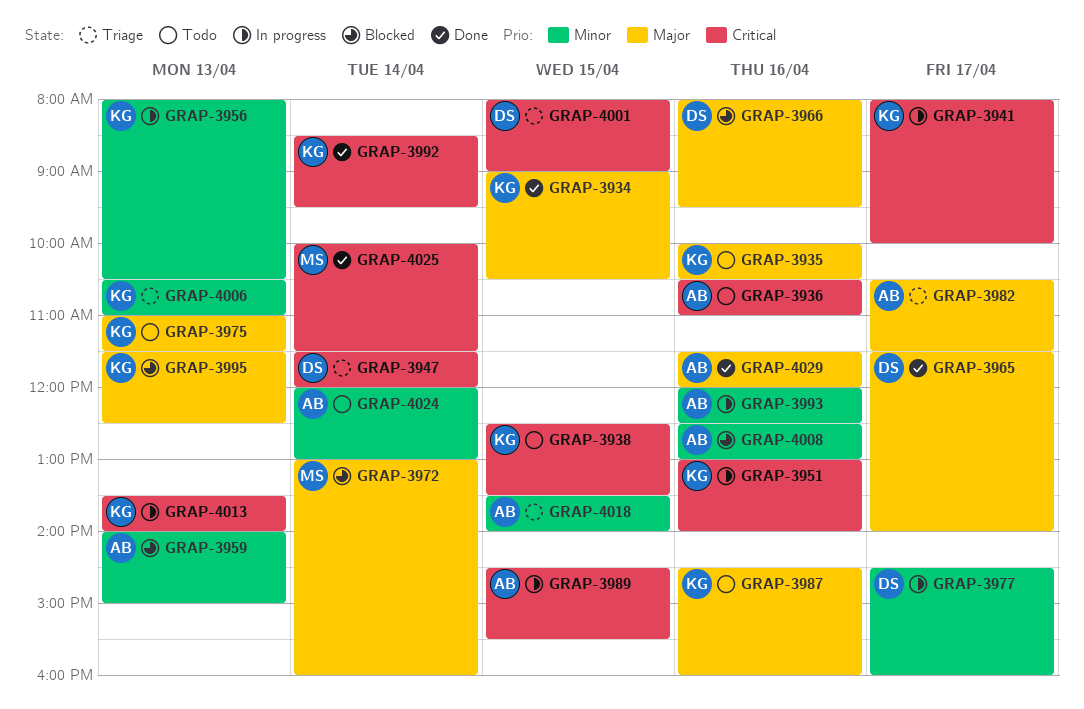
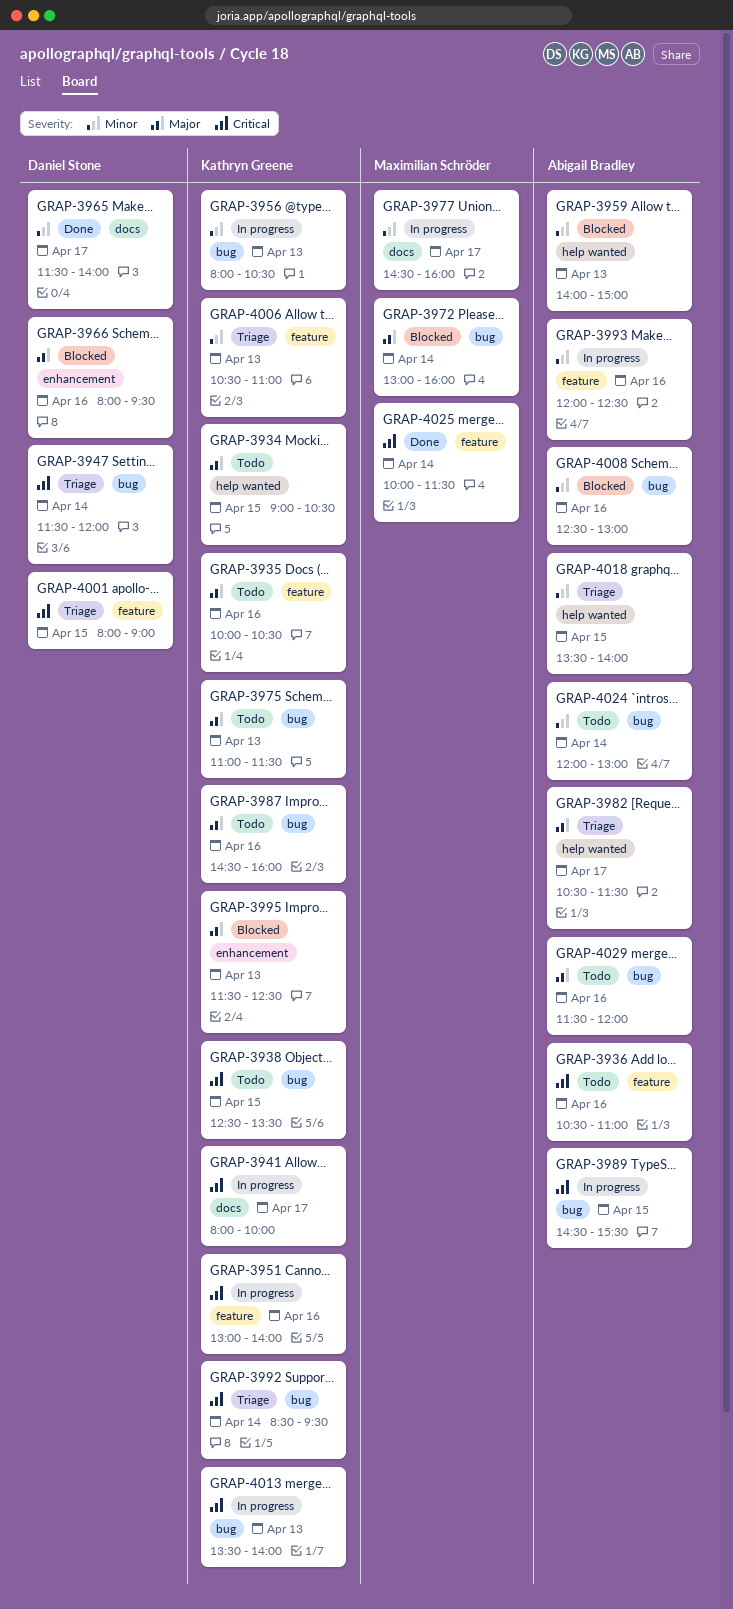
GRAP-3934, status: Done -> Todo
GRAP-3965, priority: Major -> Minor
GRAP-3977, owner: Daniel Stone -> Maximilian Schröder
GRAP-3992, status: Done -> Triage
GRAP-4029, status: Done -> Todo

